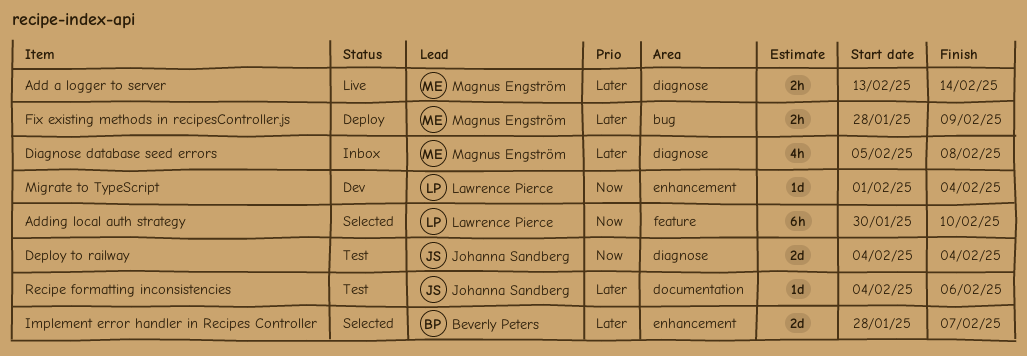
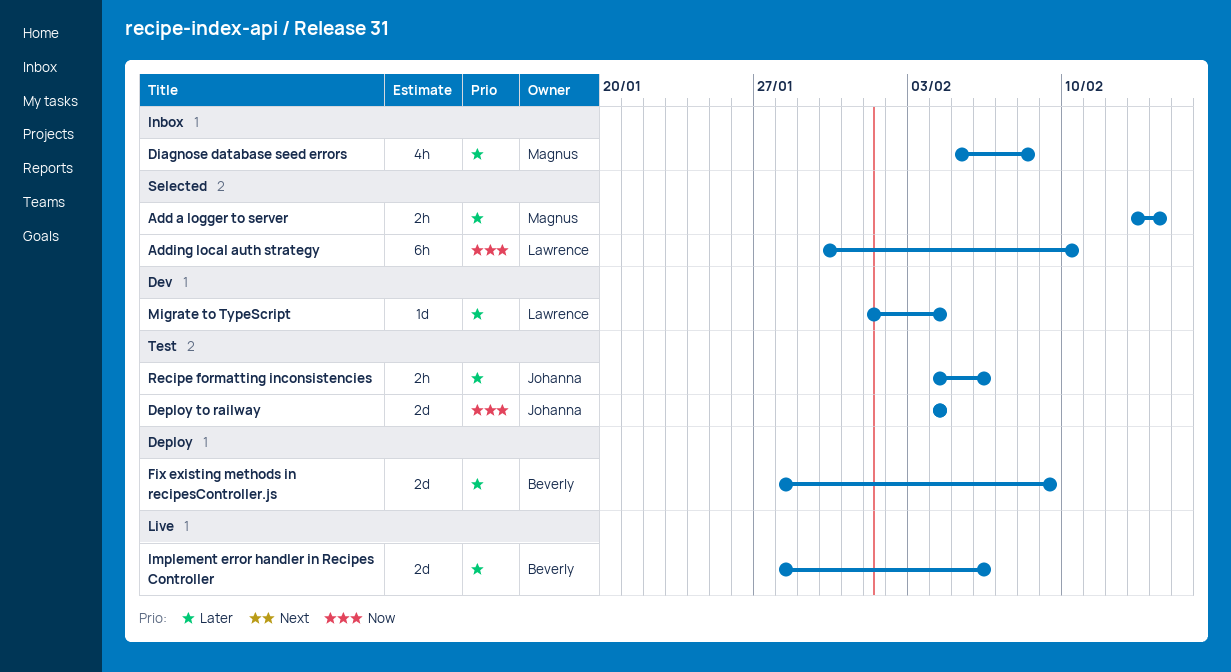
Add a logger to server, status: Live -> Selected
Fix existing methods in recipesController.js, owner: Magnus Engström -> Beverly Peters
Fix existing methods in recipesController.js, estimate: 2h -> 2d
Implement error handler in Recipes Controller, status: Selected -> Live
Implement error handler in Recipes Controller, due: Feb 7 -> Feb 6
Migrate to TypeScript, priority: Now -> Later
Recipe formatting inconsistencies, estimate: 1d -> 2h

